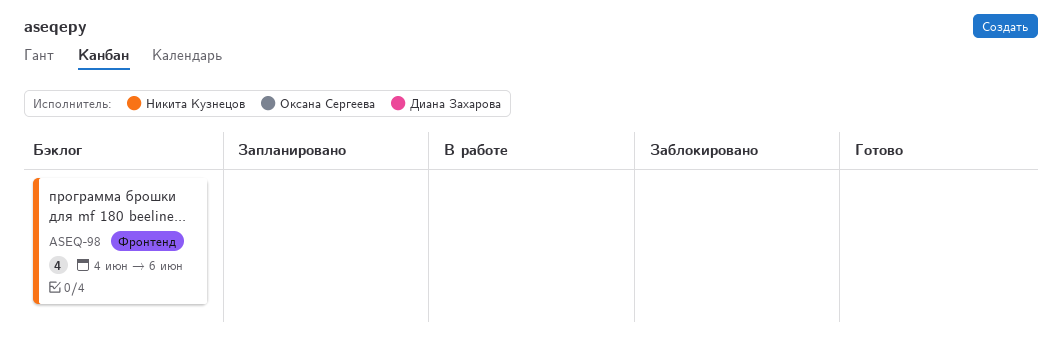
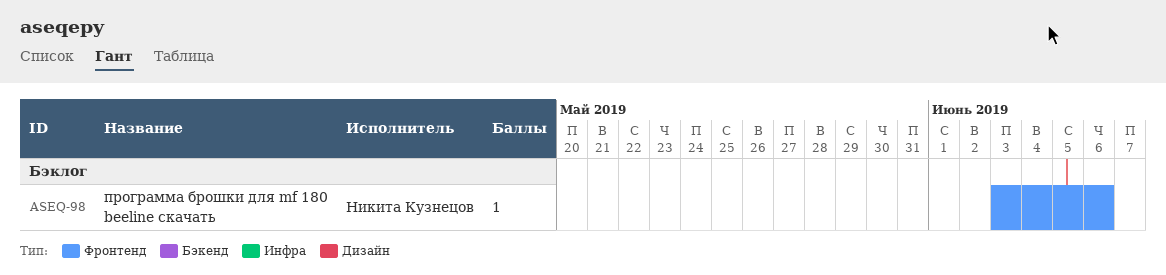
ASEQ-98, estimate: 4 -> 1
ASEQ-98, start: Jun 4 -> Jun 3

